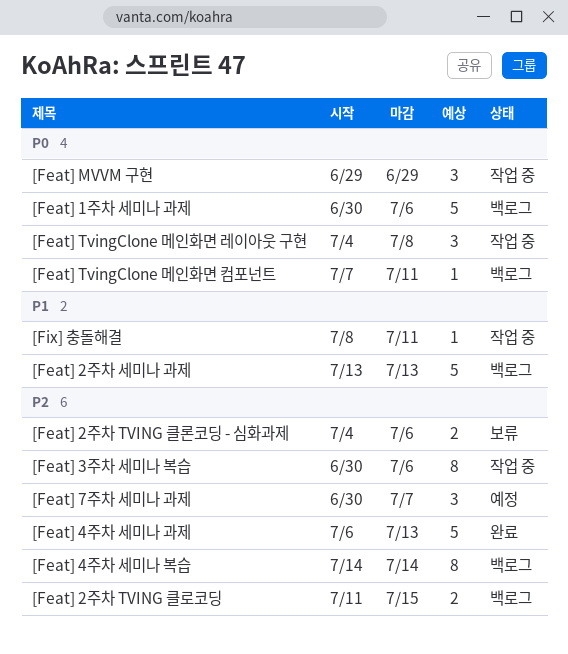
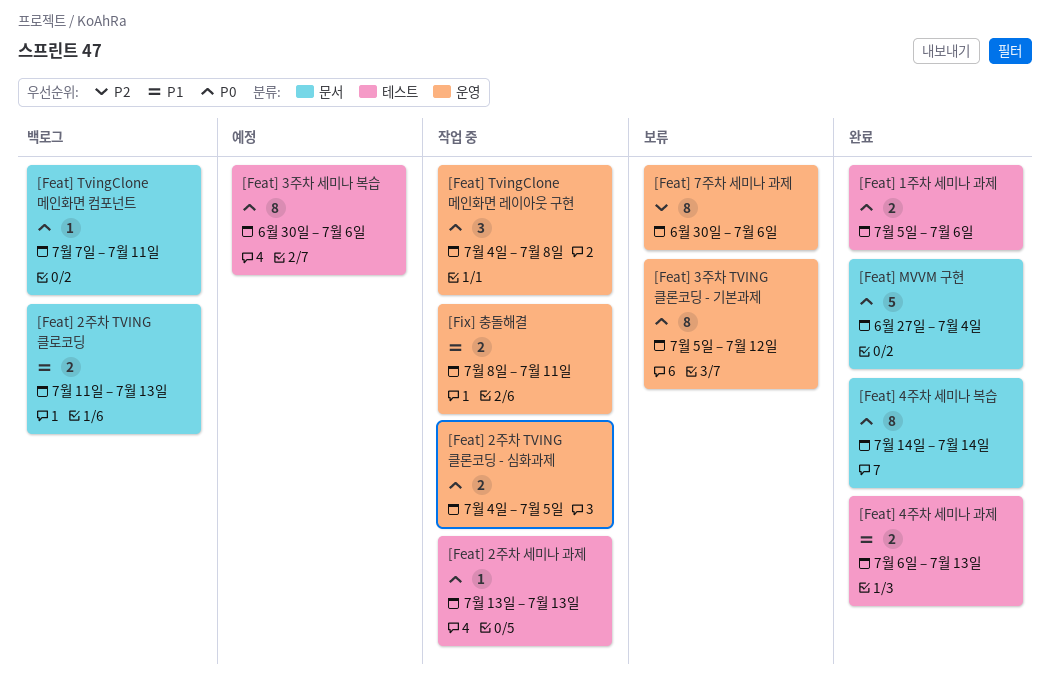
[Feat] 1주차 세미나 과제, status: 백로그 -> 완료
[Feat] 1주차 세미나 과제, estimate: 5 -> 2
[Feat] 1주차 세미나 과제, start: Jun 30 -> Jul 5
[Feat] 2주차 TVING 클로코딩, priority: P2 -> P1
[Feat] 2주차 TVING 클로코딩, due: Jul 15 -> Jul 13
[Feat] 2주차 TVING 클론코딩 - 심화과제, status: 보류 -> 작업 중
[Feat] 2주차 TVING 클론코딩 - 심화과제, priority: P2 -> P0
[Feat] 2주차 TVING 클론코딩 - 심화과제, due: Jul 6 -> Jul 5
[Feat] 2주차 세미나 과제, status: 백로그 -> 작업 중
[Feat] 2주차 세미나 과제, priority: P1 -> P0
[Feat] 2주차 세미나 과제, estimate: 5 -> 1
[Feat] 3주차 TVING 클론코딩 - 기본과제: none -> present
[Feat] 3주차 세미나 복습, status: 작업 중 -> 예정
[Feat] 3주차 세미나 복습, priority: P2 -> P0
[Feat] 4주차 세미나 과제, priority: P2 -> P1
[Feat] 4주차 세미나 과제, estimate: 5 -> 2
[Feat] 4주차 세미나 복습, status: 백로그 -> 완료
[Feat] 4주차 세미나 복습, priority: P2 -> P0
[Feat] 7주차 세미나 과제, status: 예정 -> 보류
[Feat] 7주차 세미나 과제, estimate: 3 -> 8
[Feat] 7주차 세미나 과제, due: Jul 7 -> Jul 6
[Feat] MVVM 구현, status: 작업 중 -> 완료
[Feat] MVVM 구현, estimate: 3 -> 5
[Feat] MVVM 구현, start: Jun 29 -> Jun 27
[Feat] MVVM 구현, due: Jun 29 -> Jul 4
[Fix] 충돌해결, estimate: 1 -> 2

